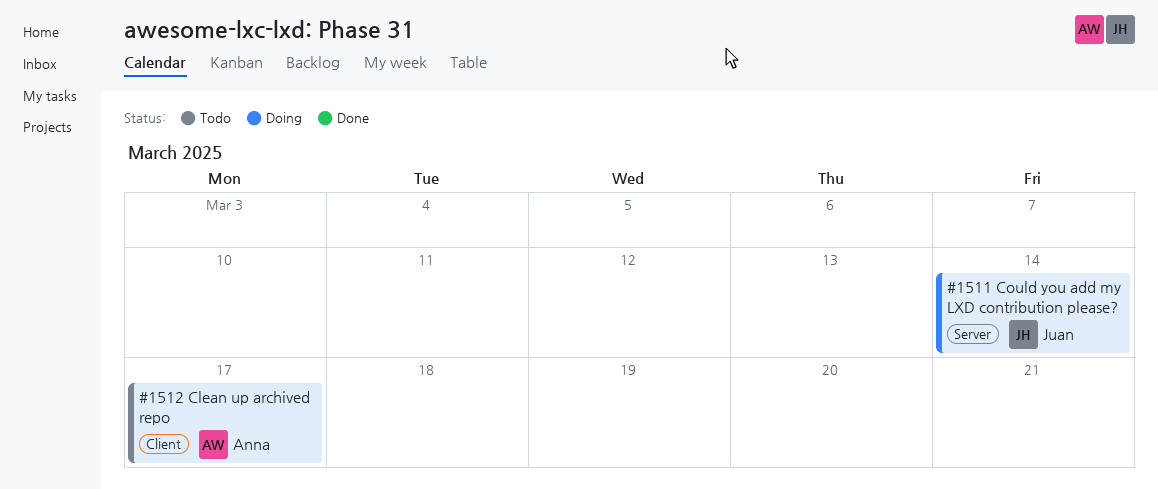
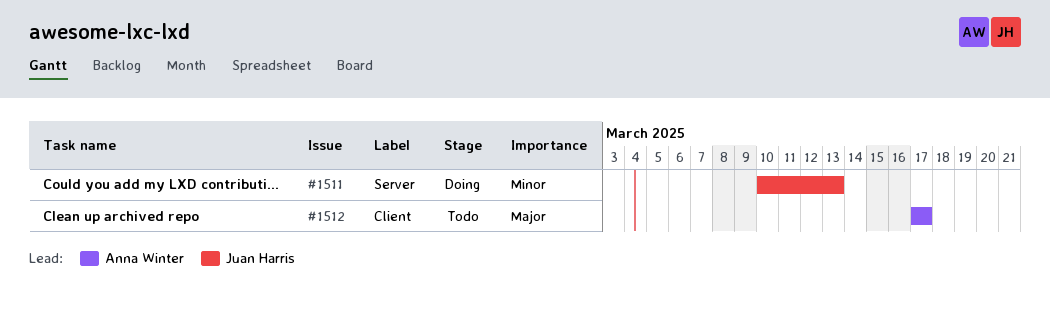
#1511, due: Mar 14 -> Mar 13

